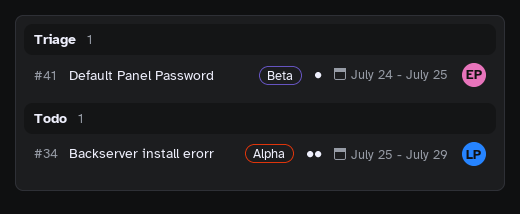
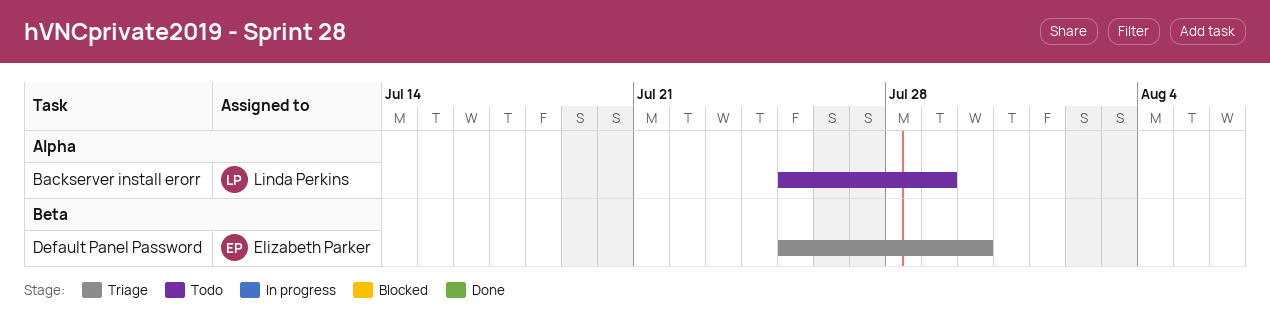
Default Panel Password, start: Jul 24 -> Jul 25
Default Panel Password, due: Jul 25 -> Jul 30

